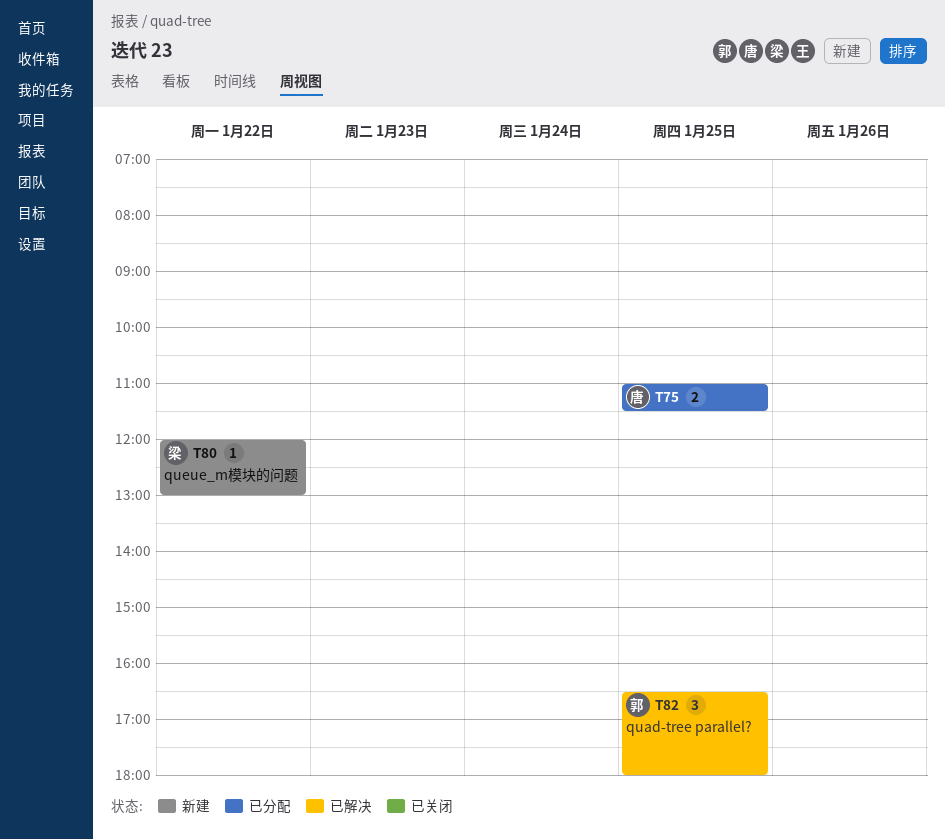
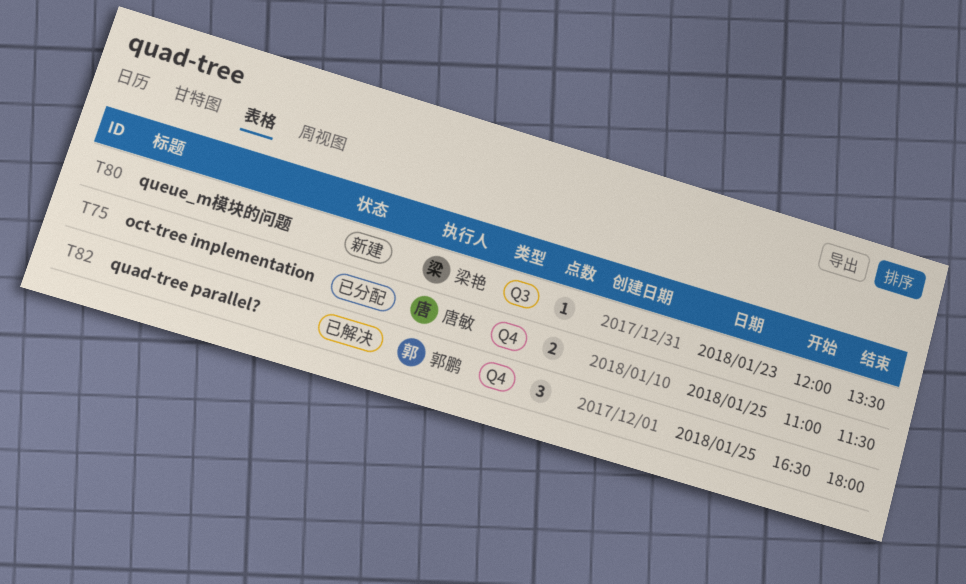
T80, day: Jan 22 -> Jan 23
T80, ends: 13:00 -> 13:30

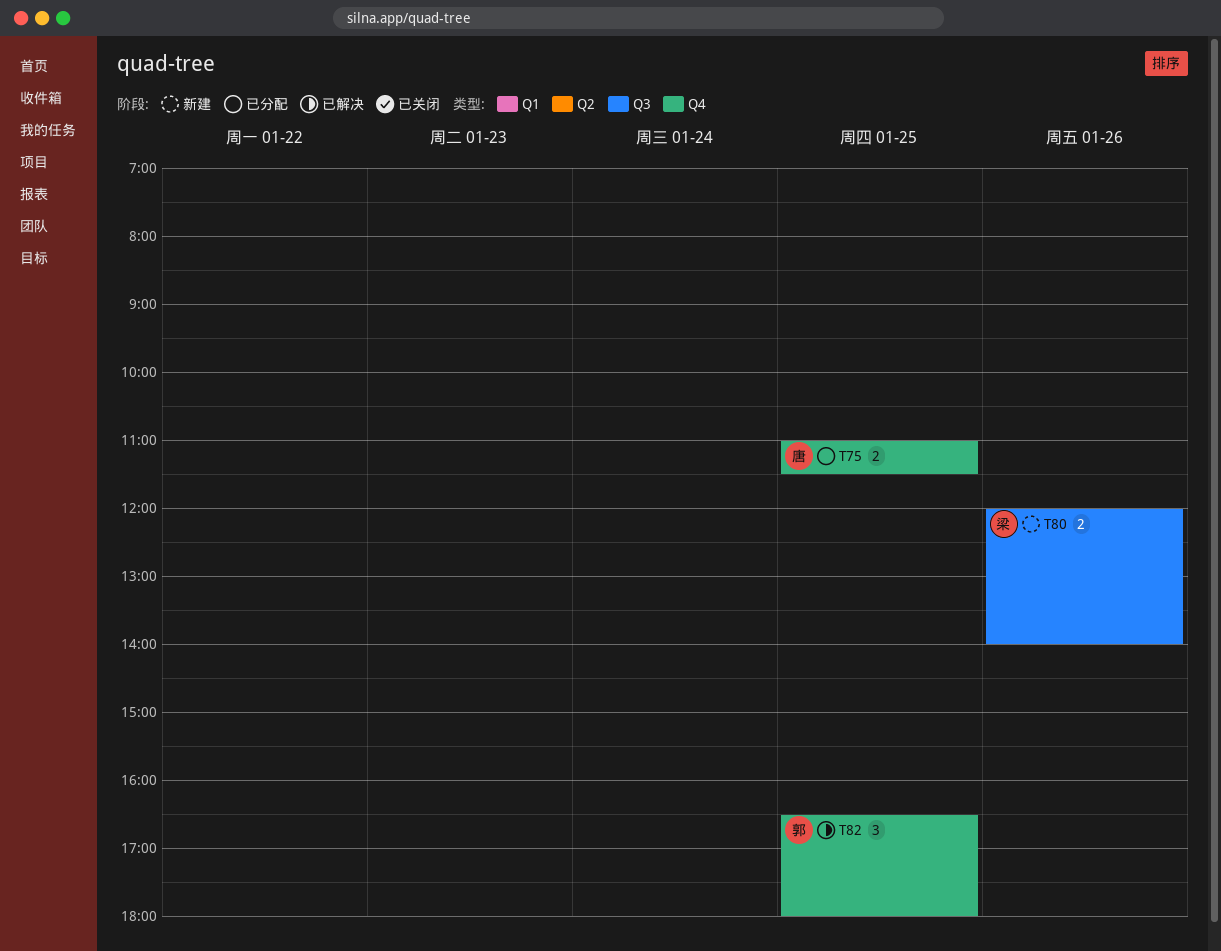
T80, estimate: 1 -> 2
T80, day: Jan 23 -> Jan 26
T80, ends: 13:30 -> 14:00

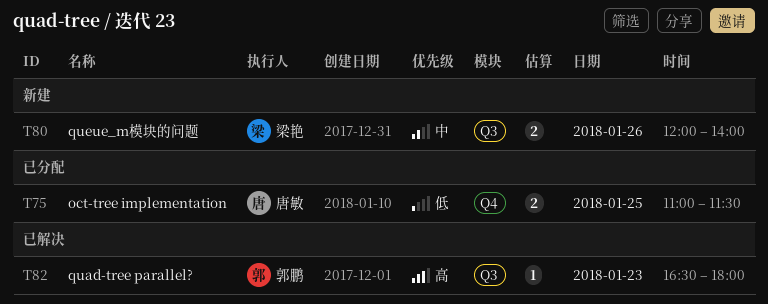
T82, label: Q4 -> Q3
T82, estimate: 3 -> 1
T82, day: Jan 25 -> Jan 23

